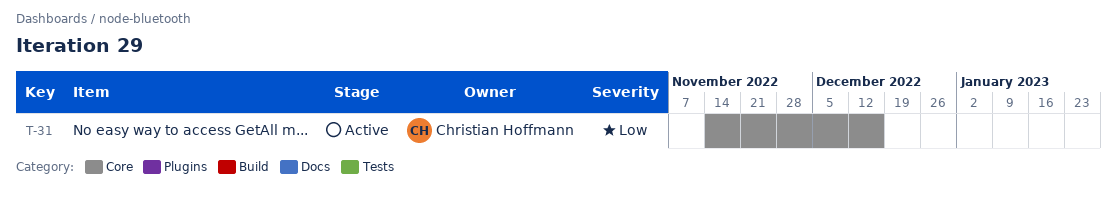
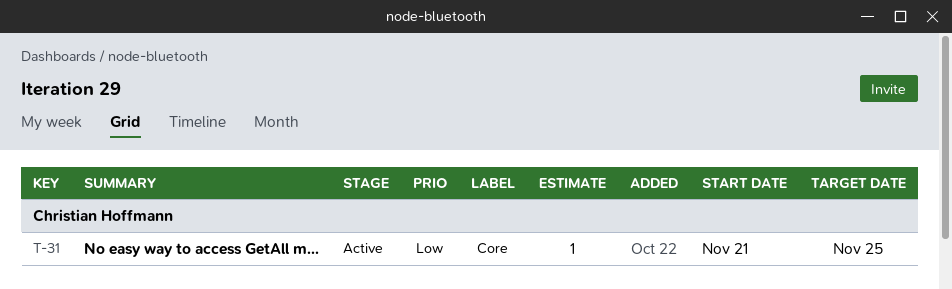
T-31, start: Nov 14 -> Nov 21
T-31, due: Dec 16 -> Nov 25

